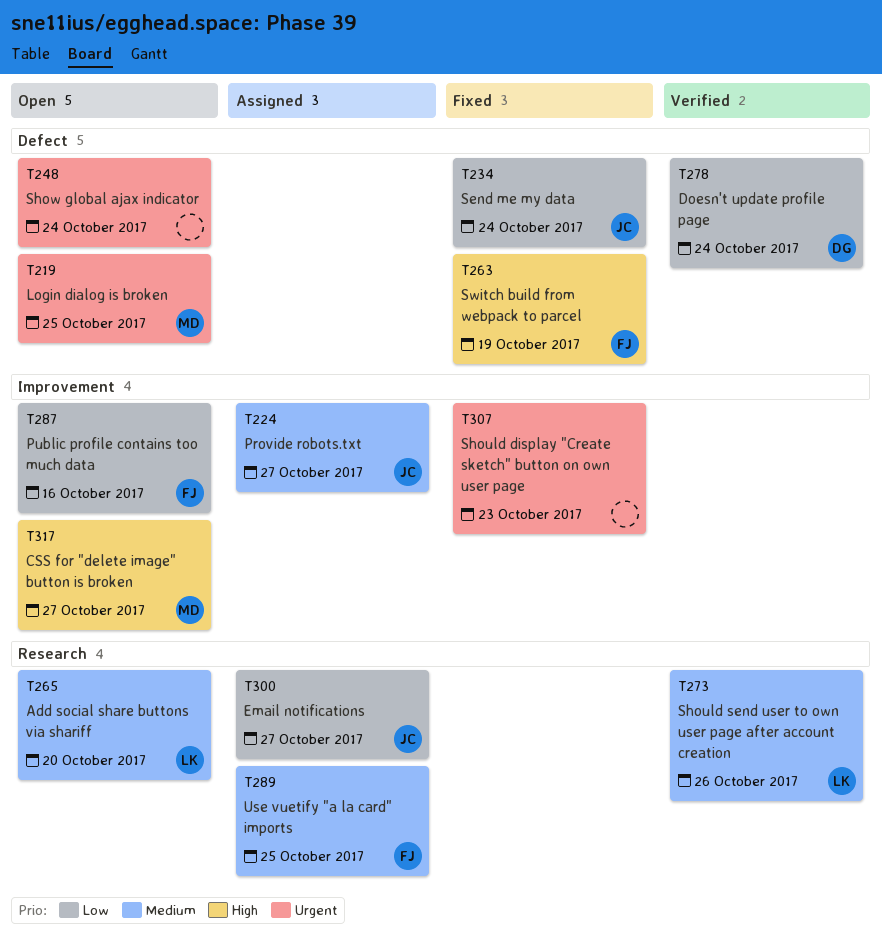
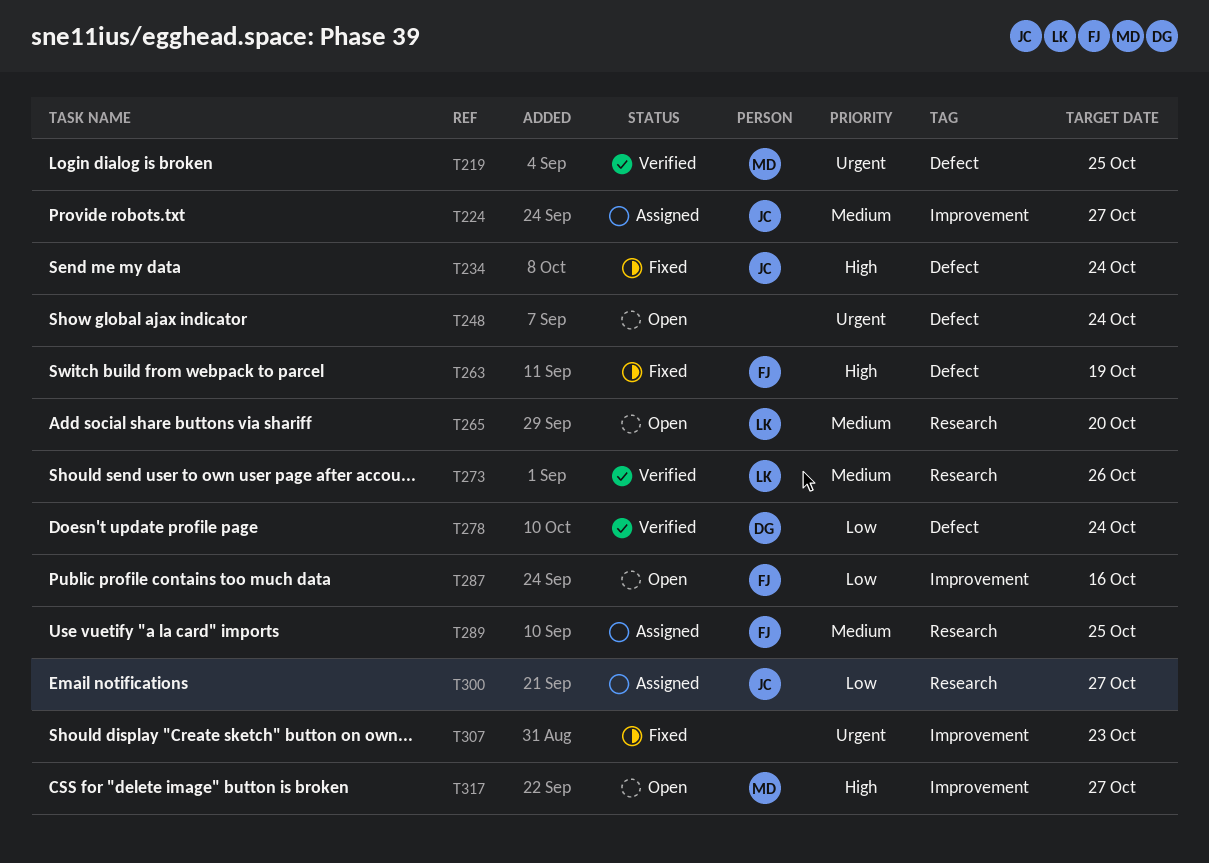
T219, status: Open -> Verified
T234, priority: Low -> High

